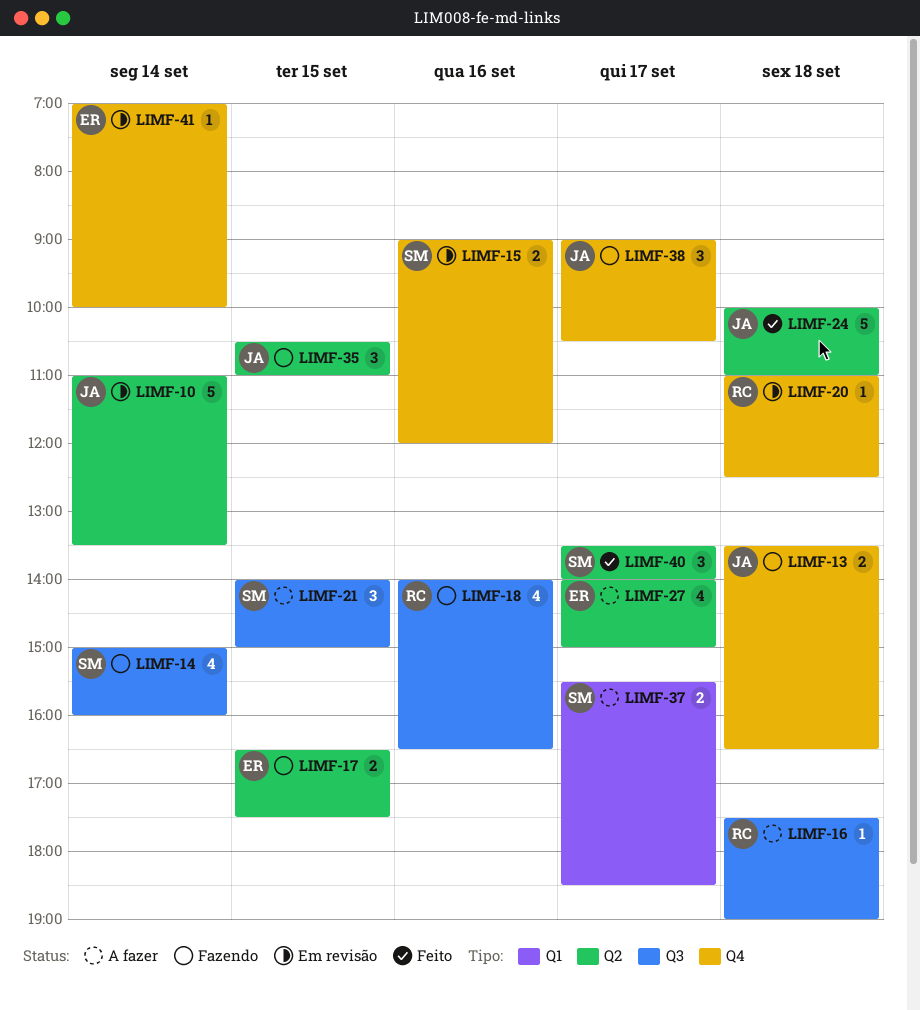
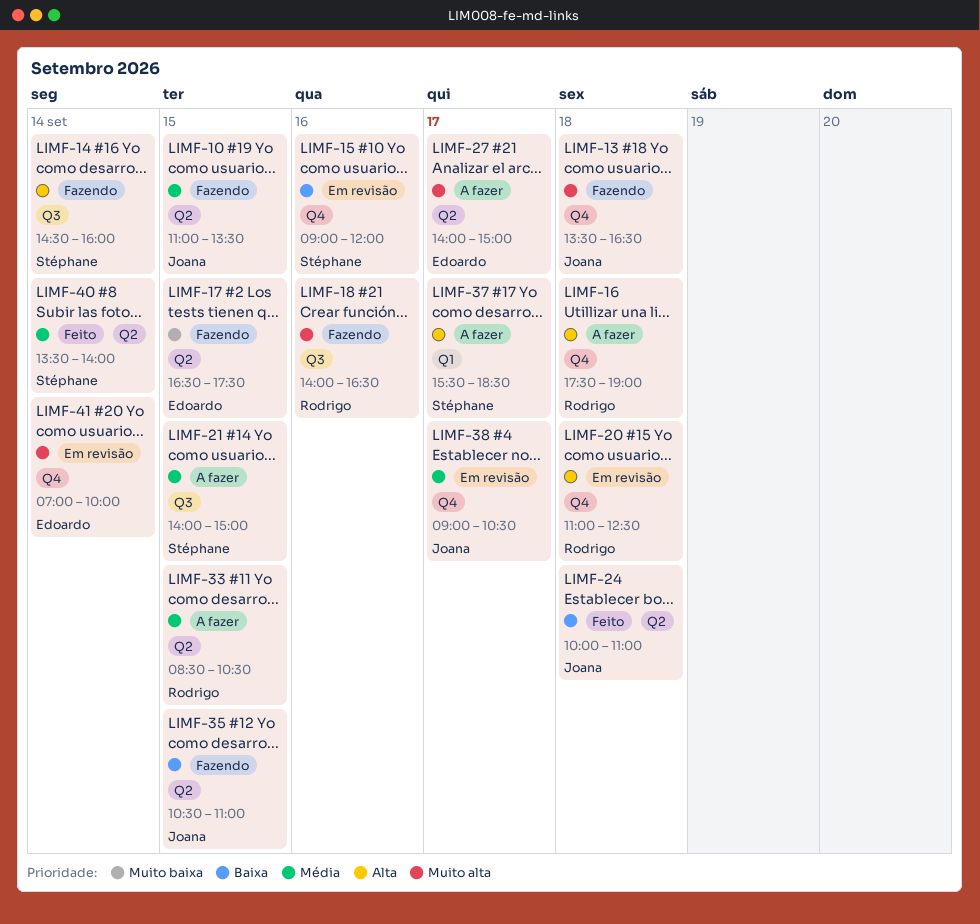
LIMF-10, status: Em revisão -> Fazendo
LIMF-10, day: Sep 14 -> Sep 15
LIMF-14, begins: 15:00 -> 14:30
LIMF-16, label: Q3 -> Q4
LIMF-33: none -> present
LIMF-38, status: Fazendo -> Em revisão
LIMF-40, day: Sep 17 -> Sep 14

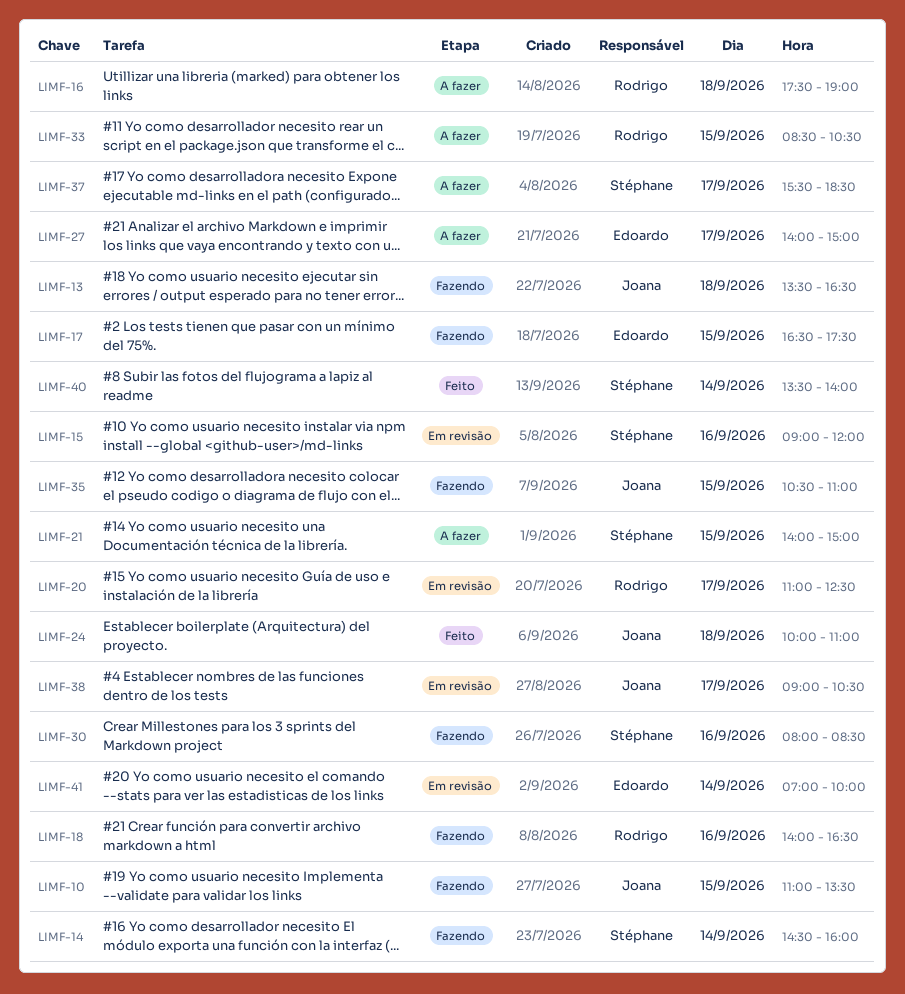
LIMF-20, day: Sep 18 -> Sep 17
LIMF-30: none -> present

